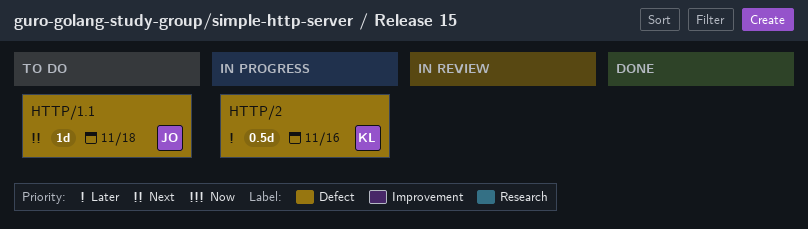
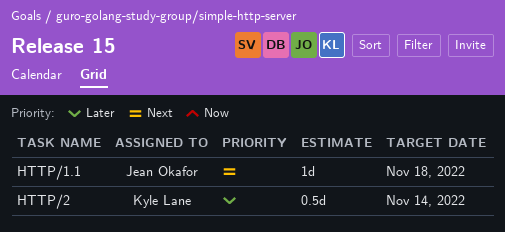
HTTP/2, due: Nov 16 -> Nov 14

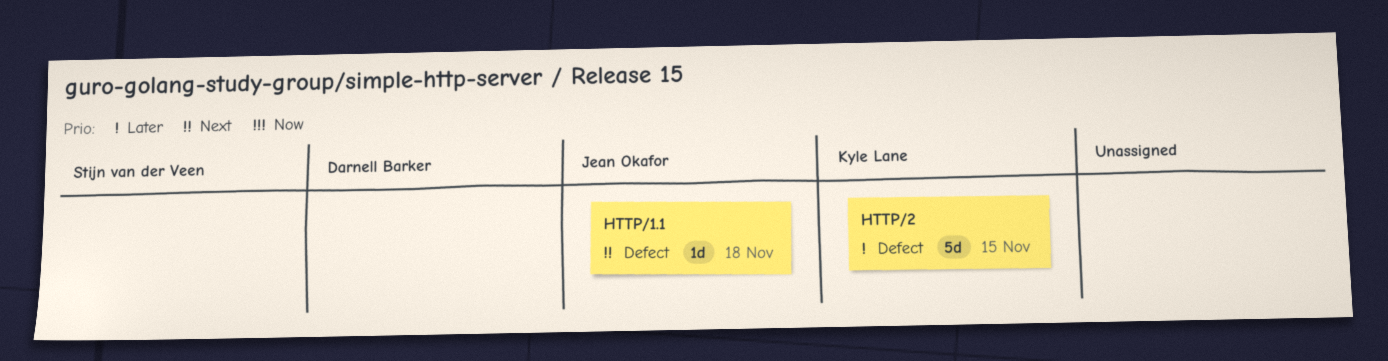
HTTP/2, estimate: 0.5d -> 5d
HTTP/2, due: Nov 14 -> Nov 15

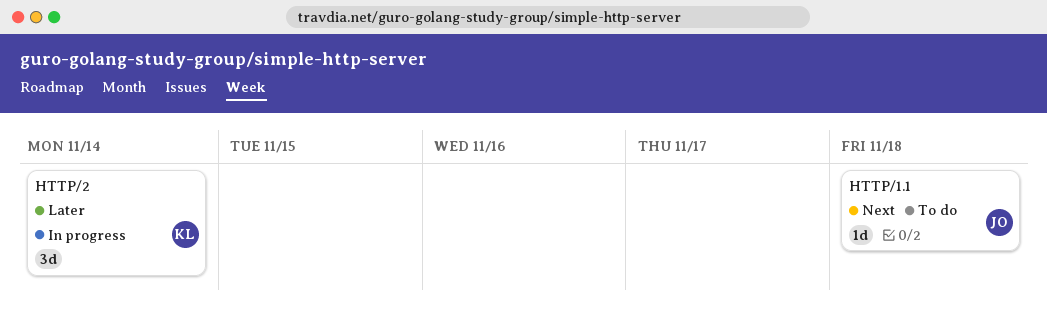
HTTP/2, estimate: 5d -> 3d
HTTP/2, due: Nov 15 -> Nov 14

